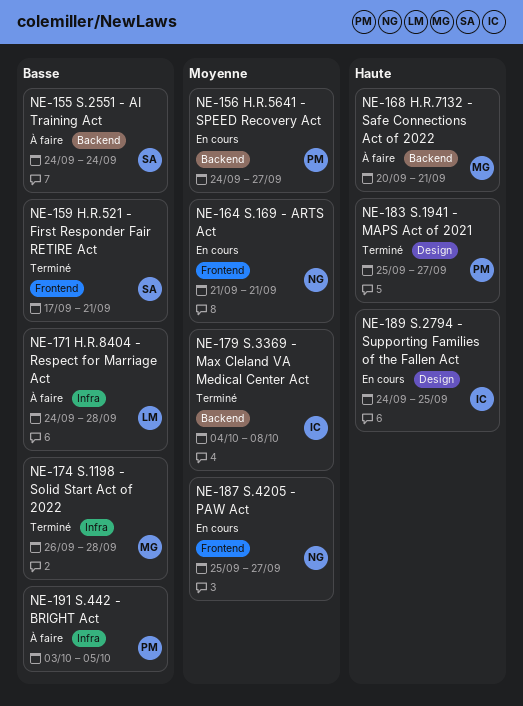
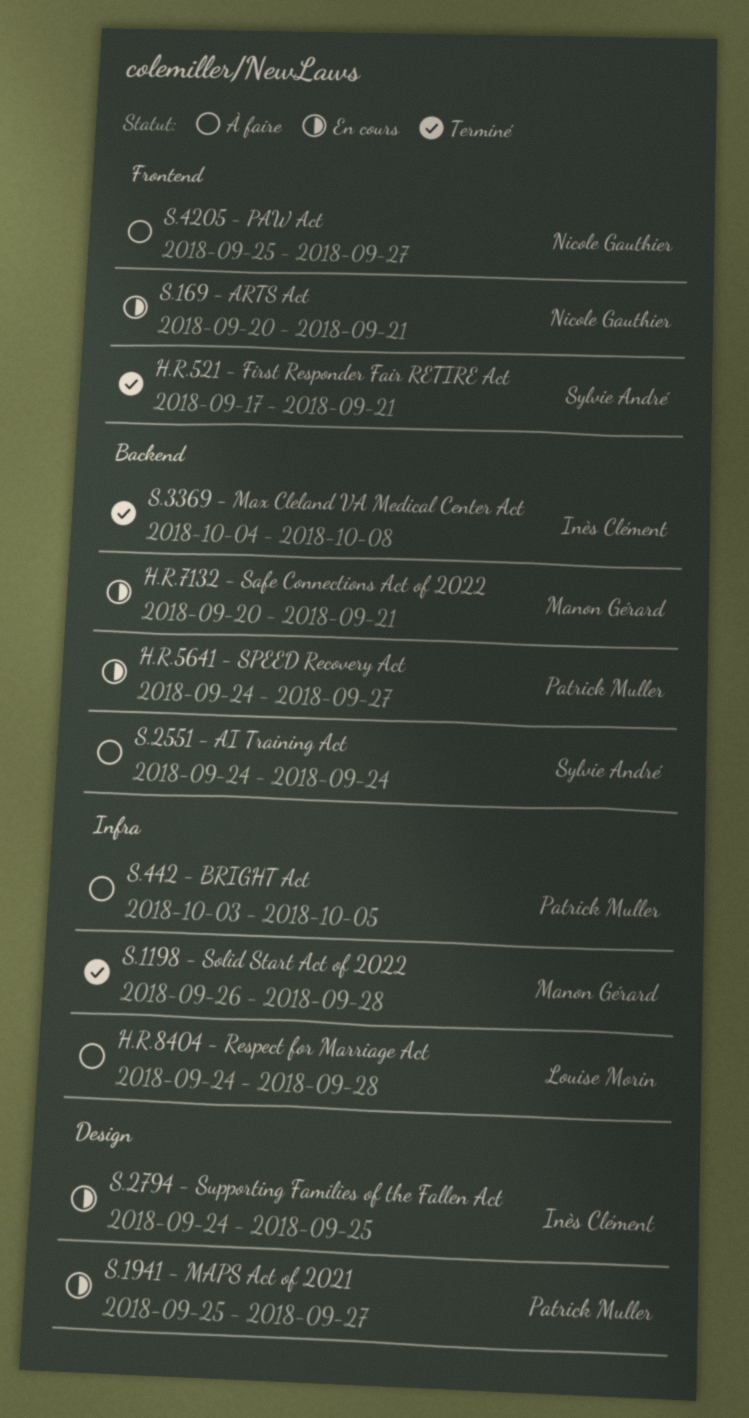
H.R.7132 - Safe Connections Act of 2022, status: À faire -> En cours
S.169 - ARTS Act, start: Sep 21 -> Sep 20
S.1941 - MAPS Act of 2021, status: Terminé -> En cours
S.4205 - PAW Act, status: En cours -> À faire

